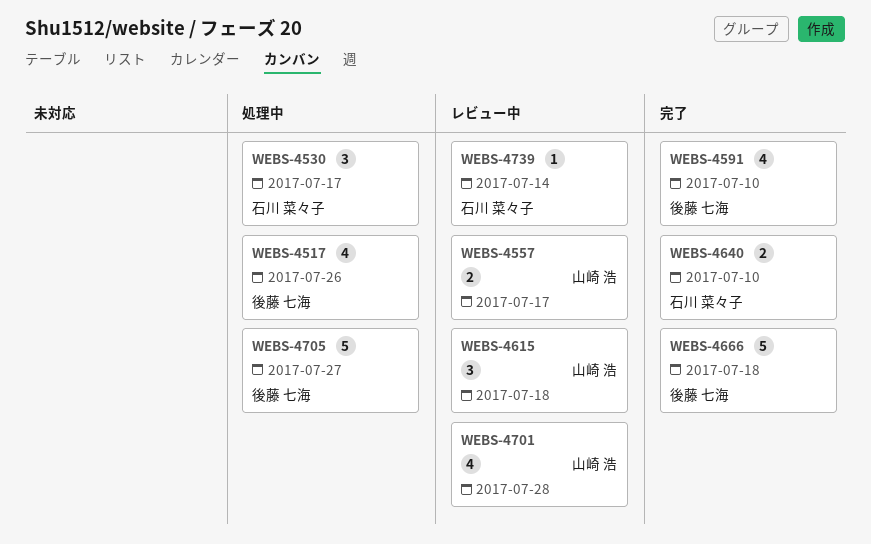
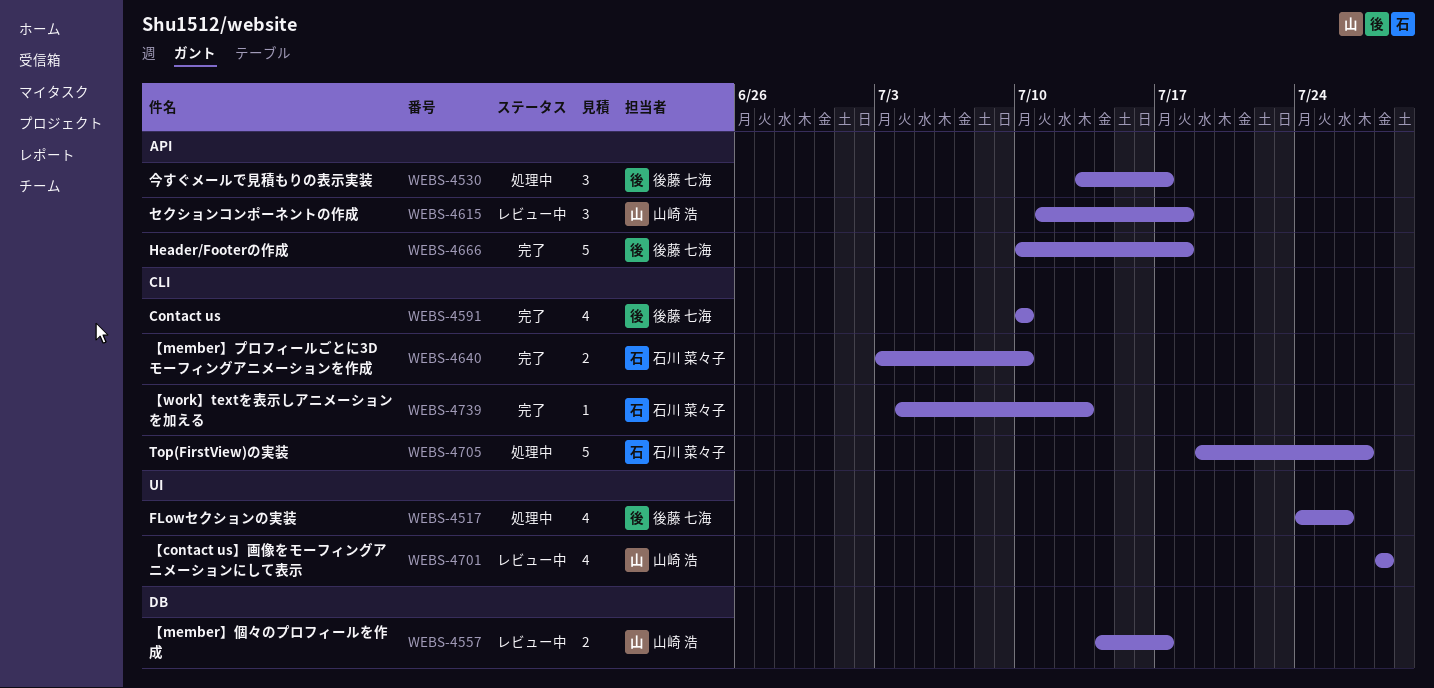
WEBS-4530, owner: 石川 菜々子 -> 後藤 七海
WEBS-4705, owner: 後藤 七海 -> 石川 菜々子
WEBS-4739, status: レビュー中 -> 完了
WEBS-4739, due: Jul 14 -> Jul 13

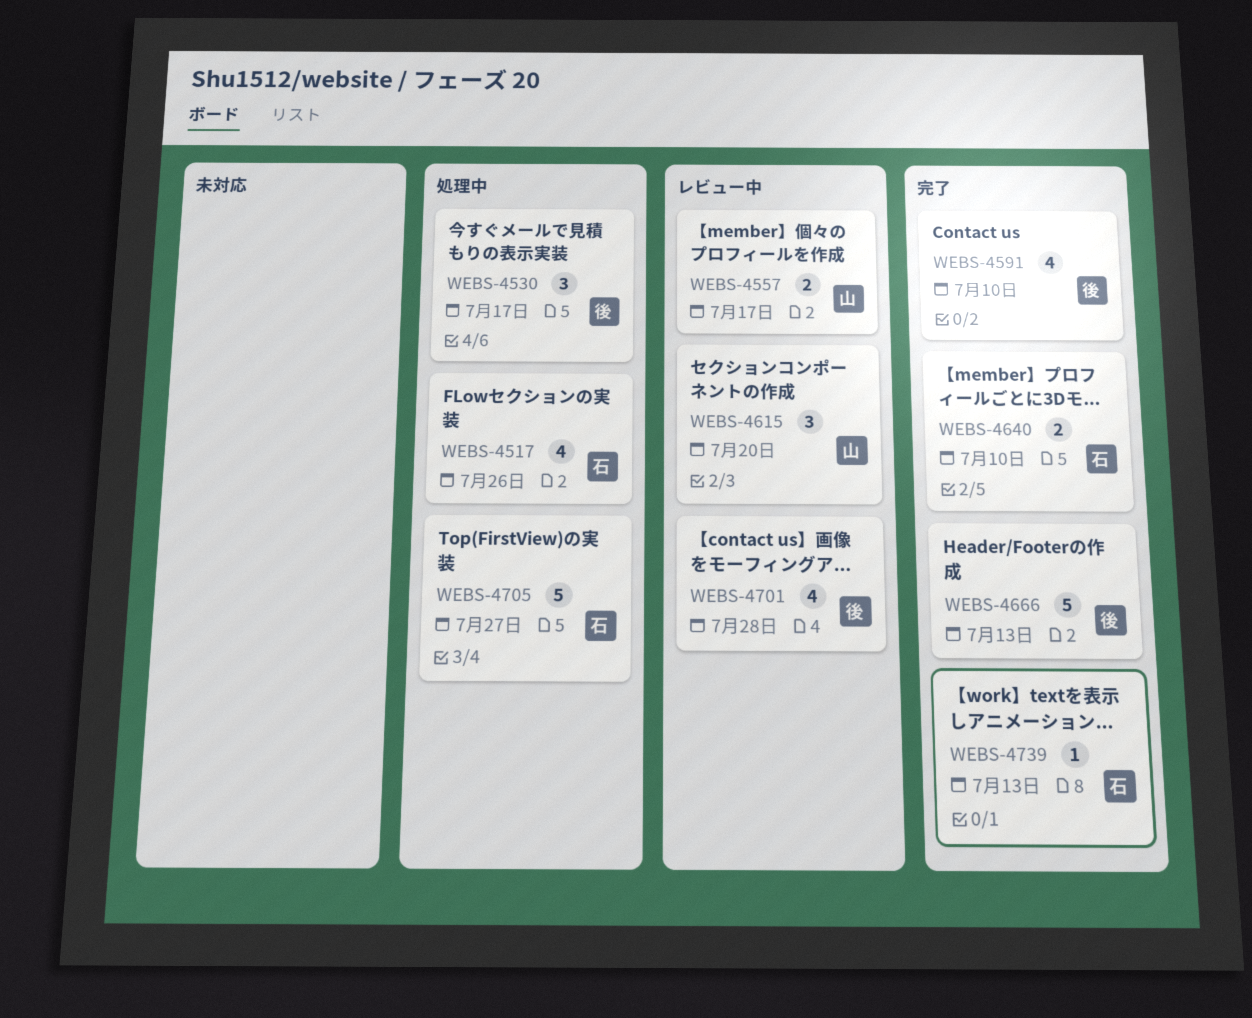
WEBS-4517, owner: 後藤 七海 -> 石川 菜々子
WEBS-4615, due: Jul 18 -> Jul 20
WEBS-4666, due: Jul 18 -> Jul 13
WEBS-4701, owner: 山崎 浩 -> 後藤 七海

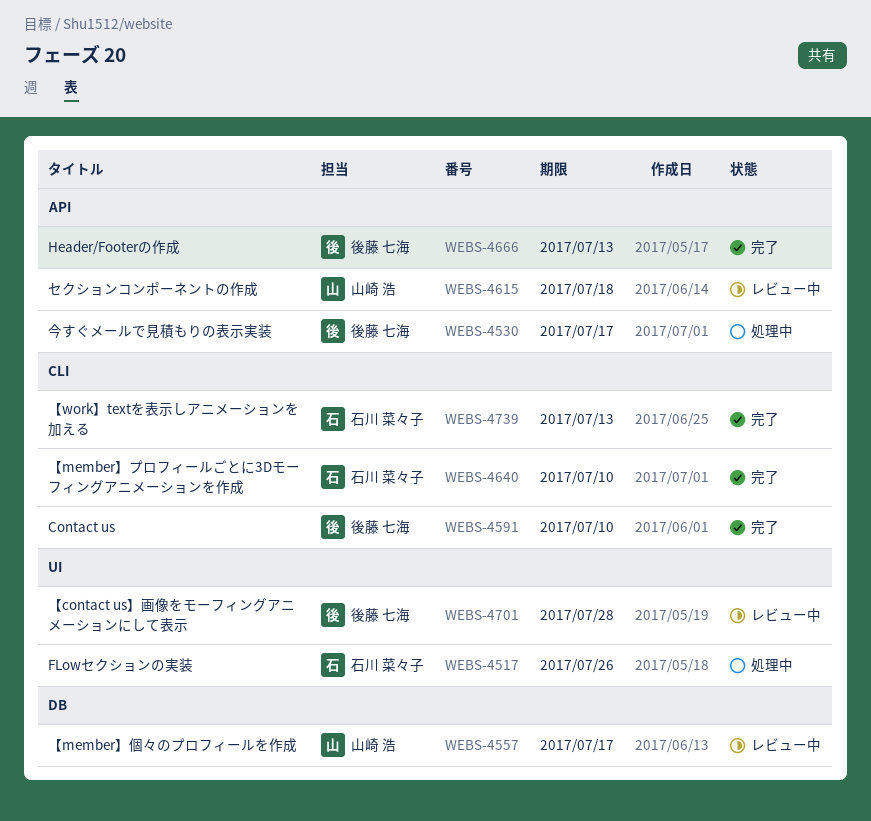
WEBS-4615, due: Jul 20 -> Jul 18
WEBS-4705: present -> none

